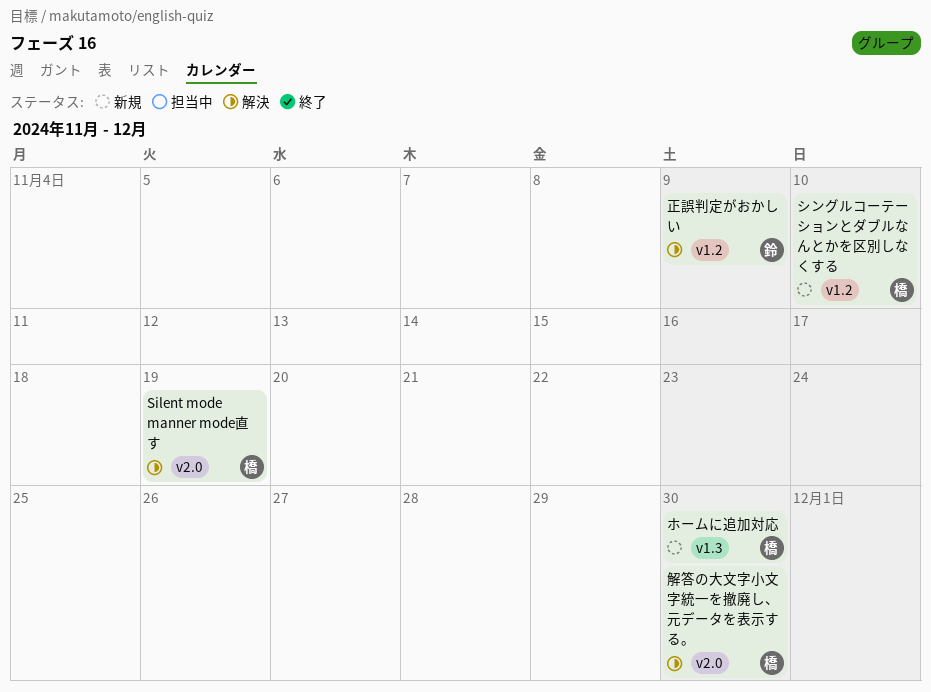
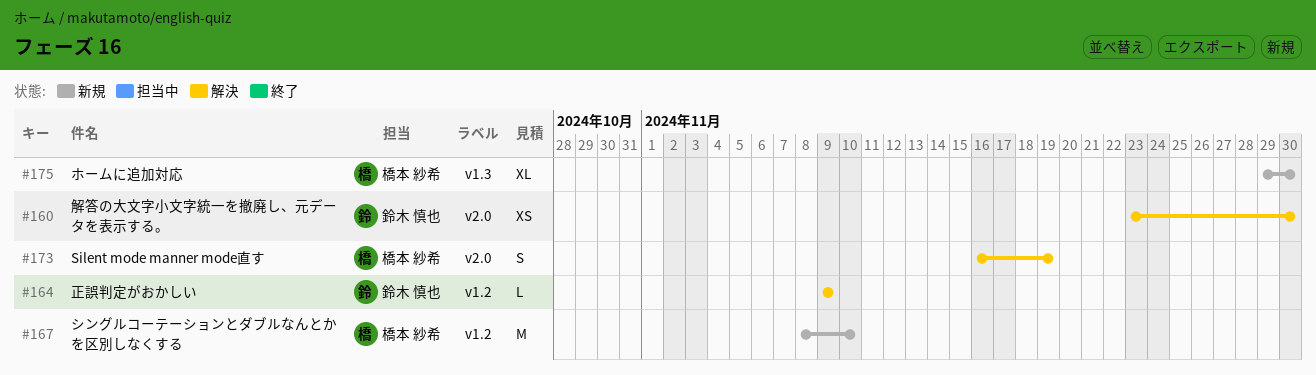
解答の大文字小文字統一を撤廃し、元データを表示する。, owner: 橋本 紗希 -> 鈴木 慎也

